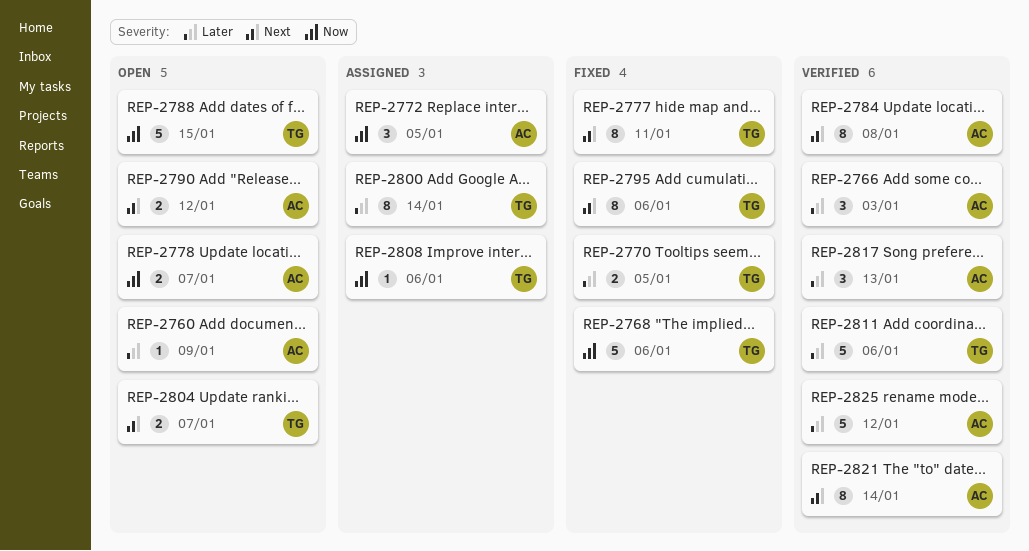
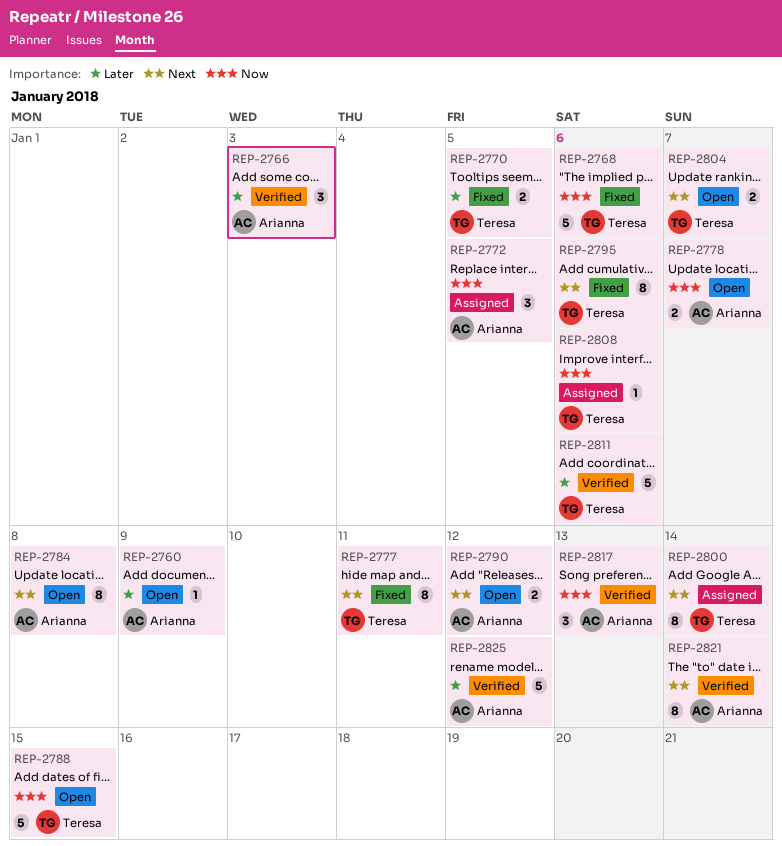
REP-2784, status: Verified -> Open
REP-2800, priority: Later -> Next
REP-2817, priority: Later -> Now

